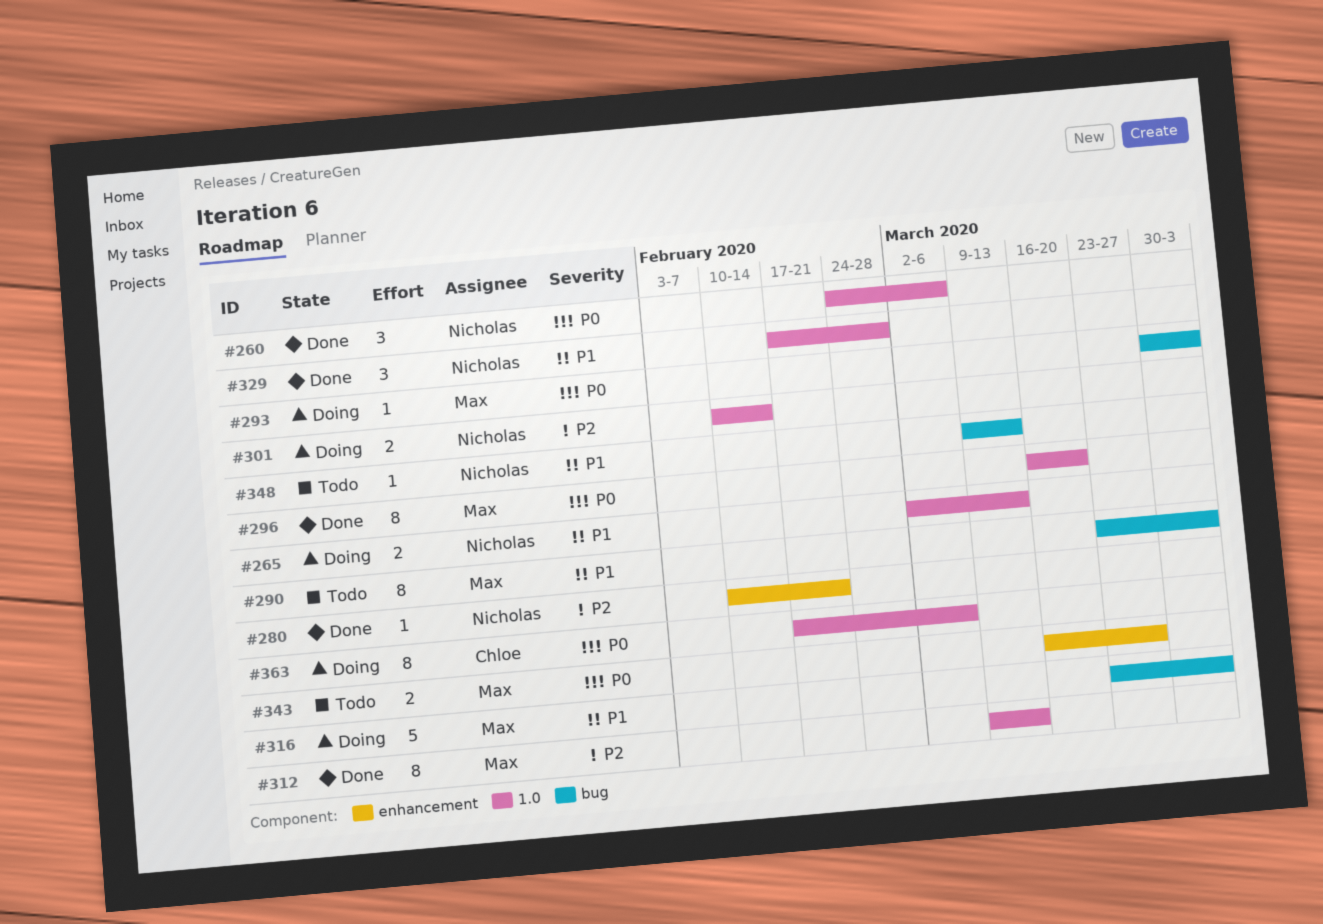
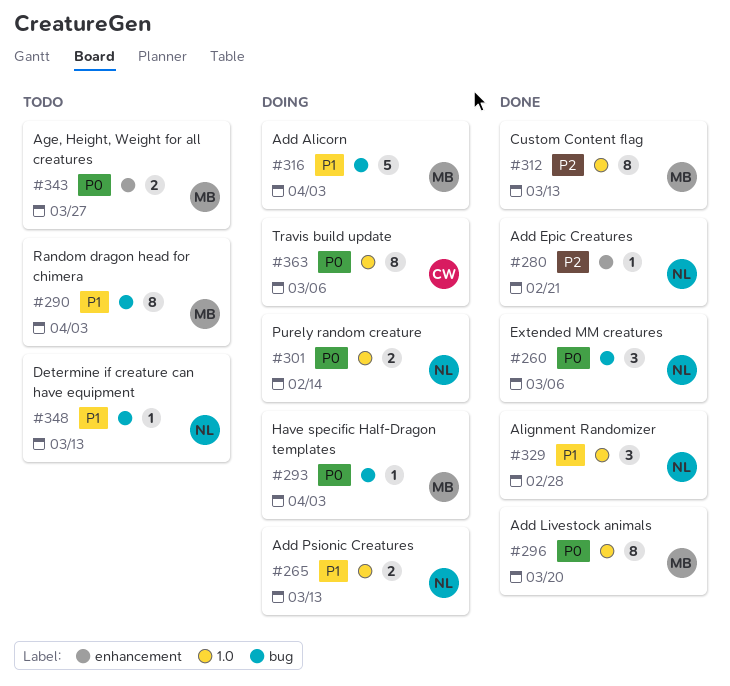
#260, label: 1.0 -> bug
#301, priority: P2 -> P0

